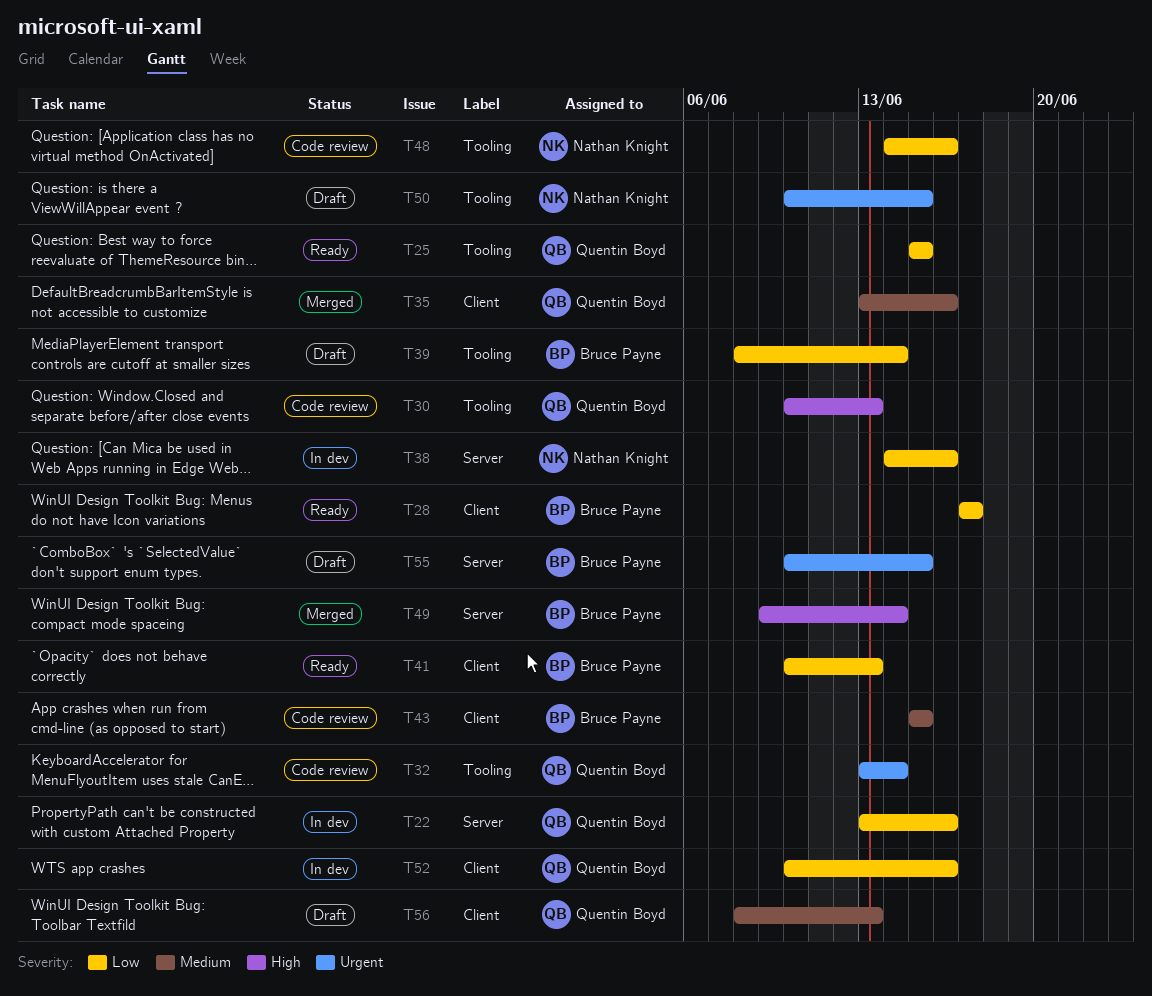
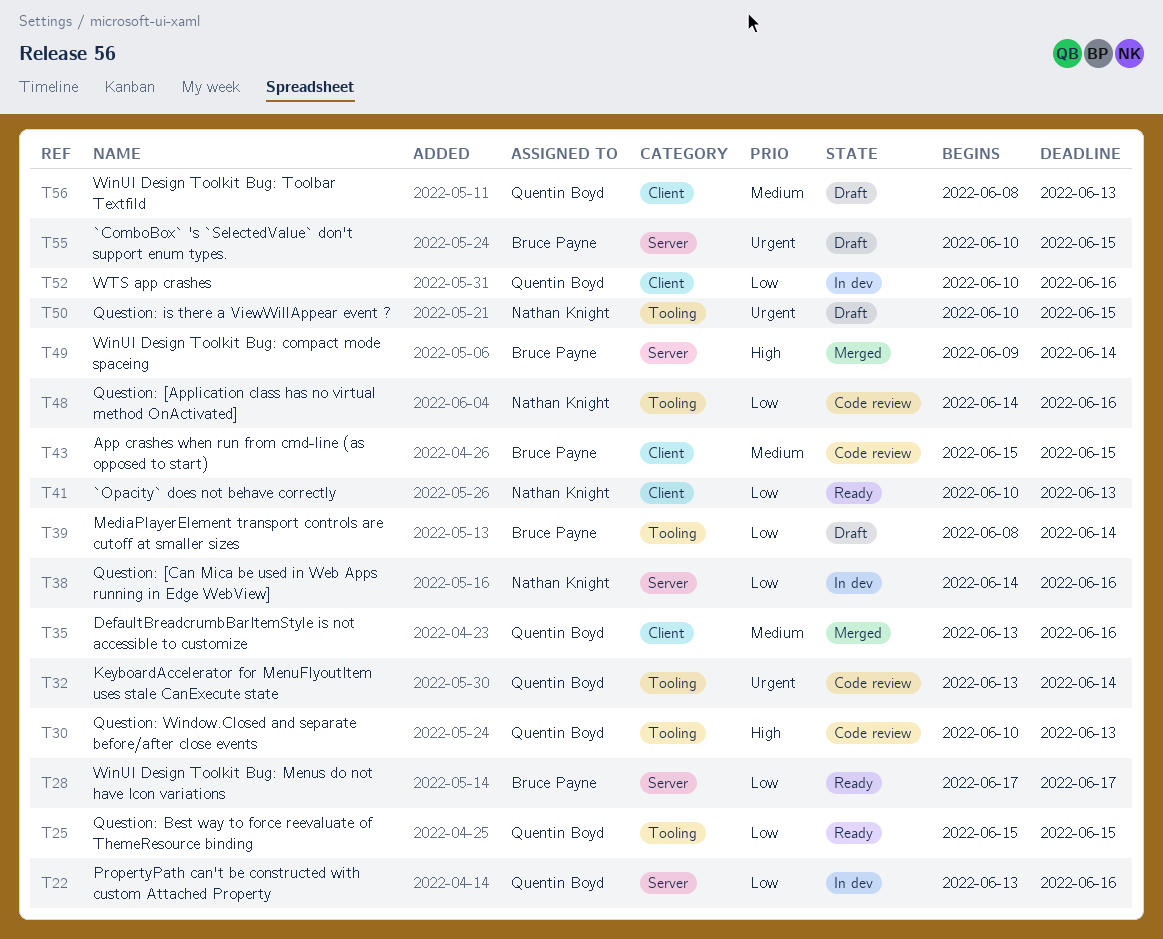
T28, label: Client -> Server
T41, owner: Bruce Payne -> Nathan Knight

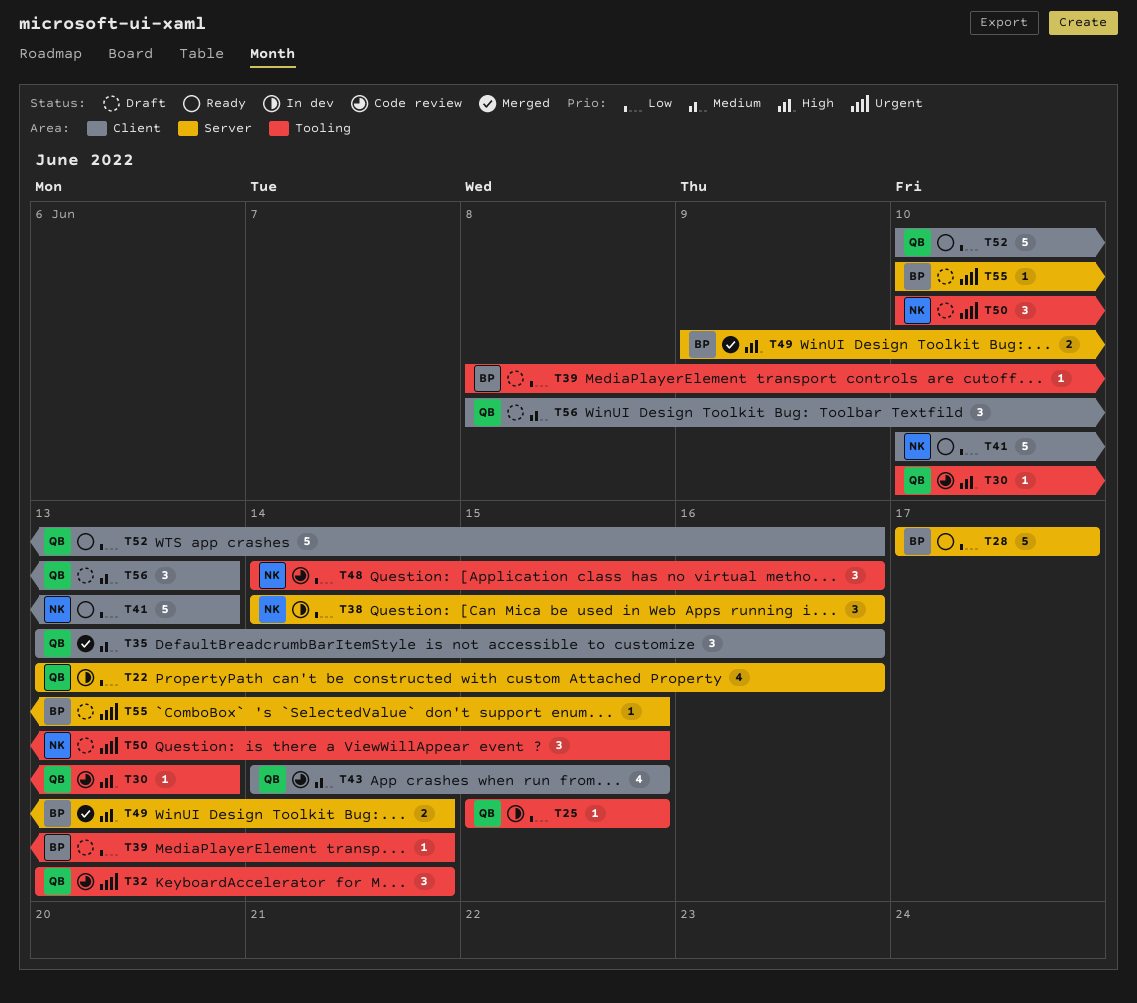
T25, status: Ready -> In dev
T43, owner: Bruce Payne -> Quentin Boyd
T43, start: Jun 15 -> Jun 14
T52, status: In dev -> Ready

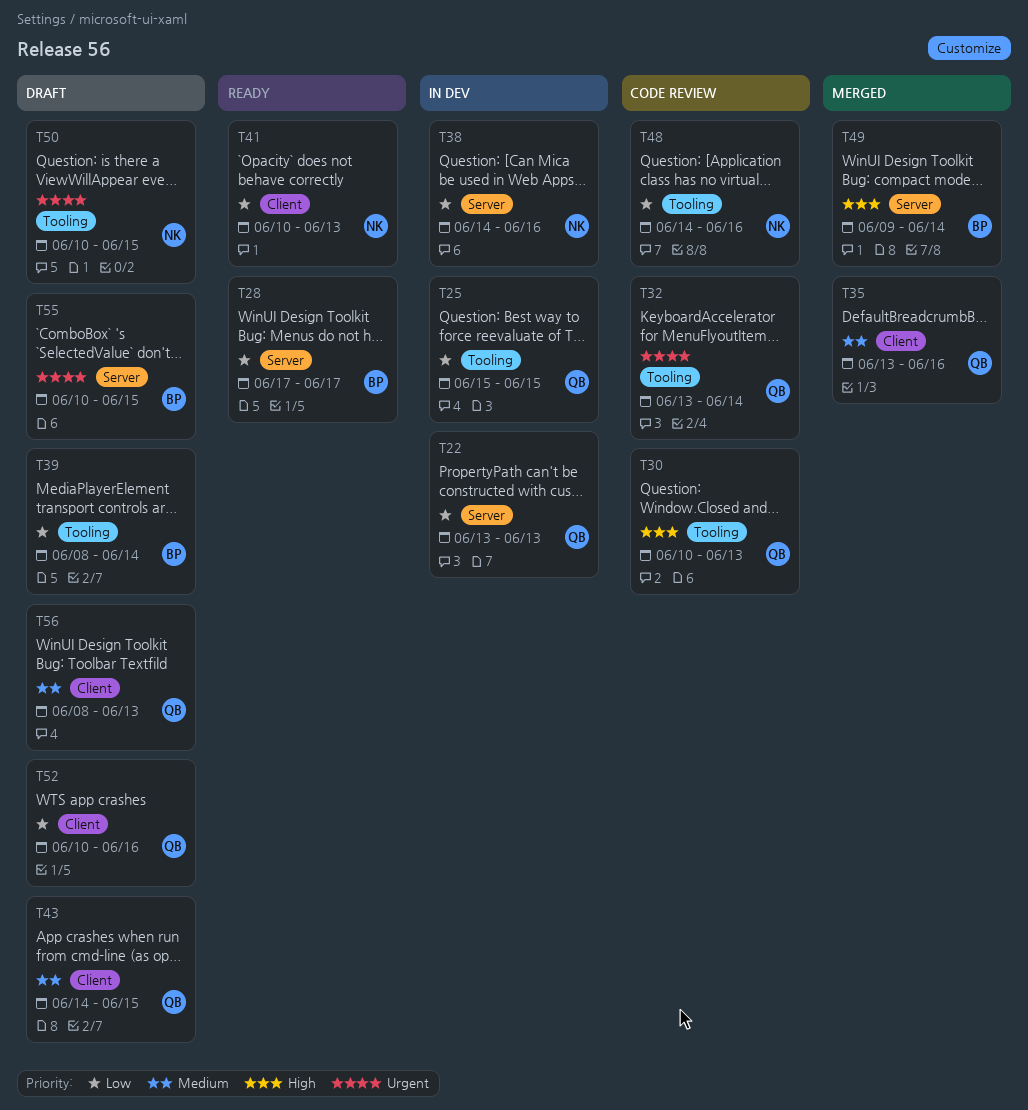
T22, due: Jun 16 -> Jun 13
T43, status: Code review -> Draft
T52, status: Ready -> Draft

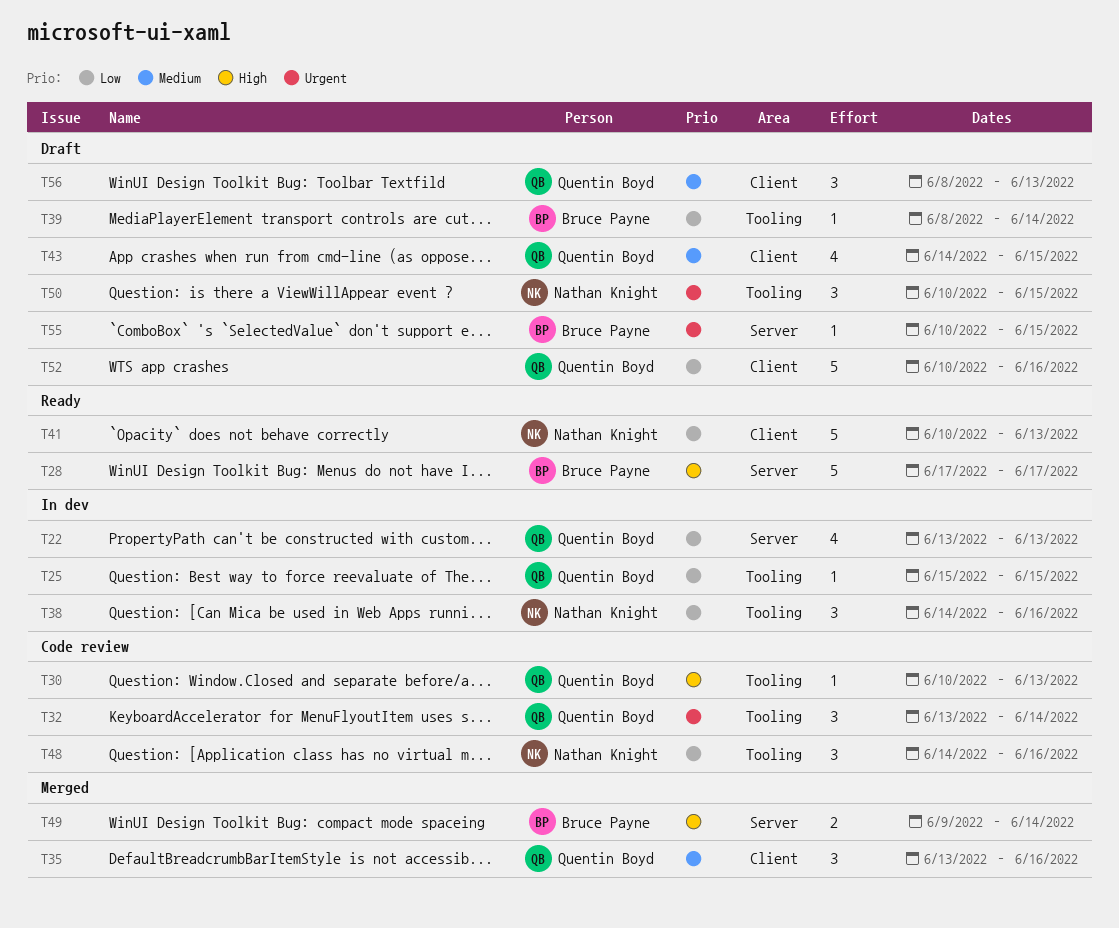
T28, priority: Low -> High
T38, label: Server -> Tooling

